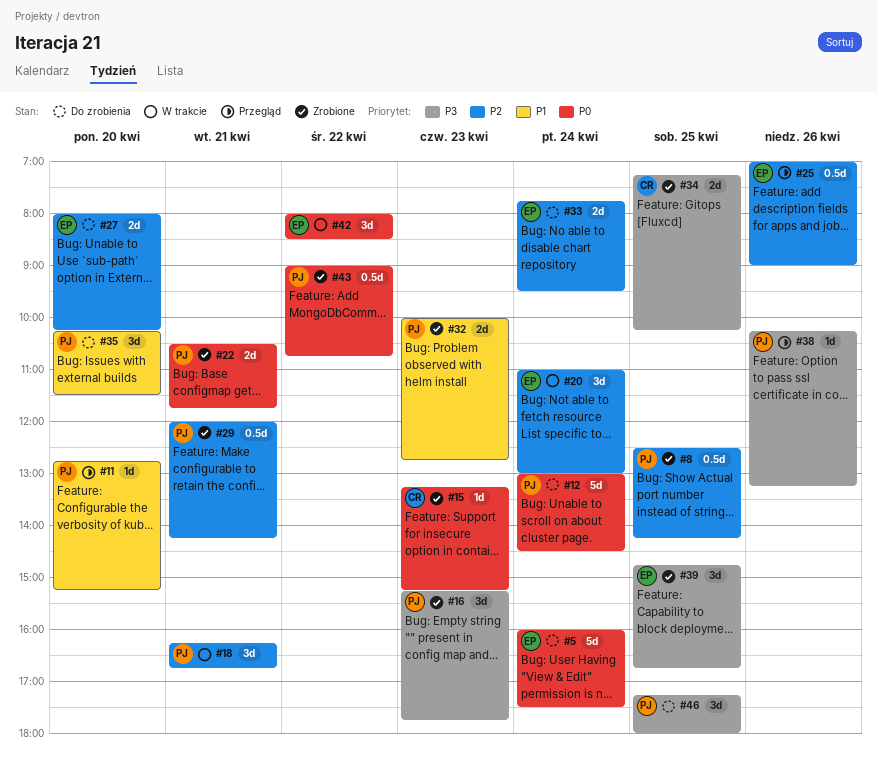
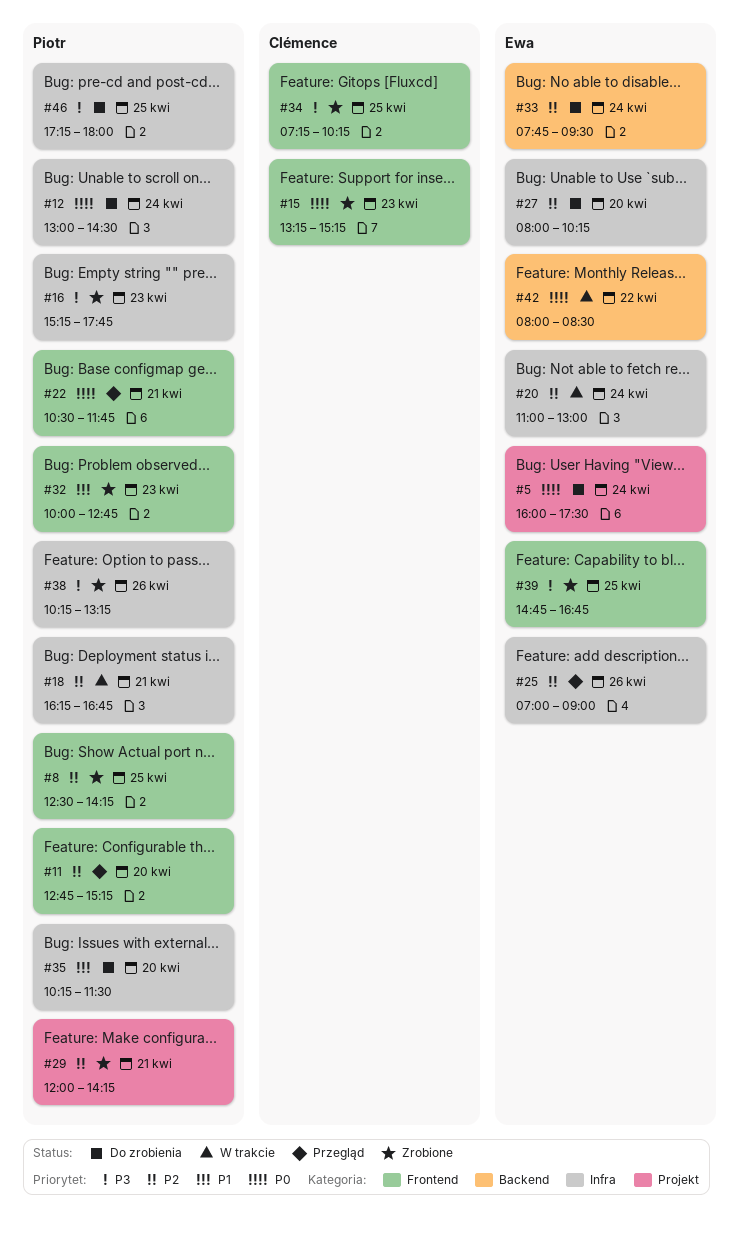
#11, priority: P1 -> P2
#22, status: Zrobione -> Przegląd
#38, status: Przegląd -> Zrobione
#43: present -> none

